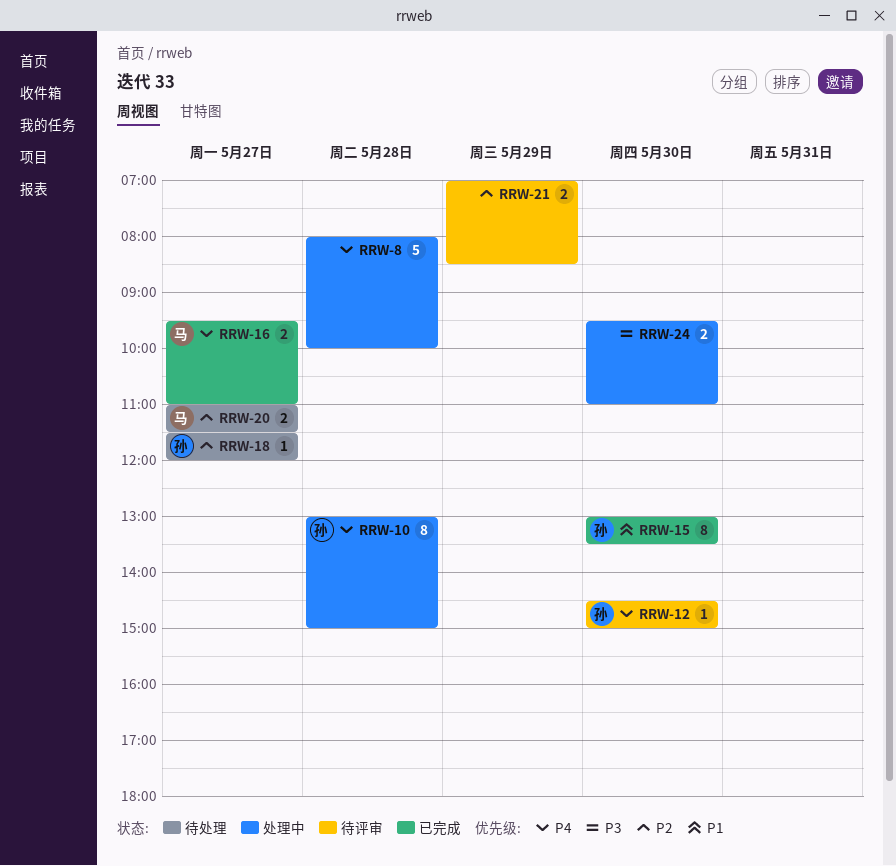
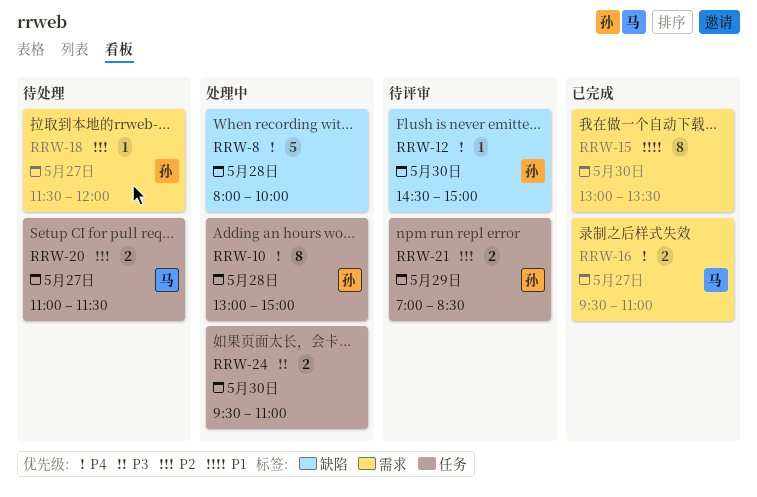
RRW-15, owner: 孙 -> none
RRW-21, owner: none -> 孙

